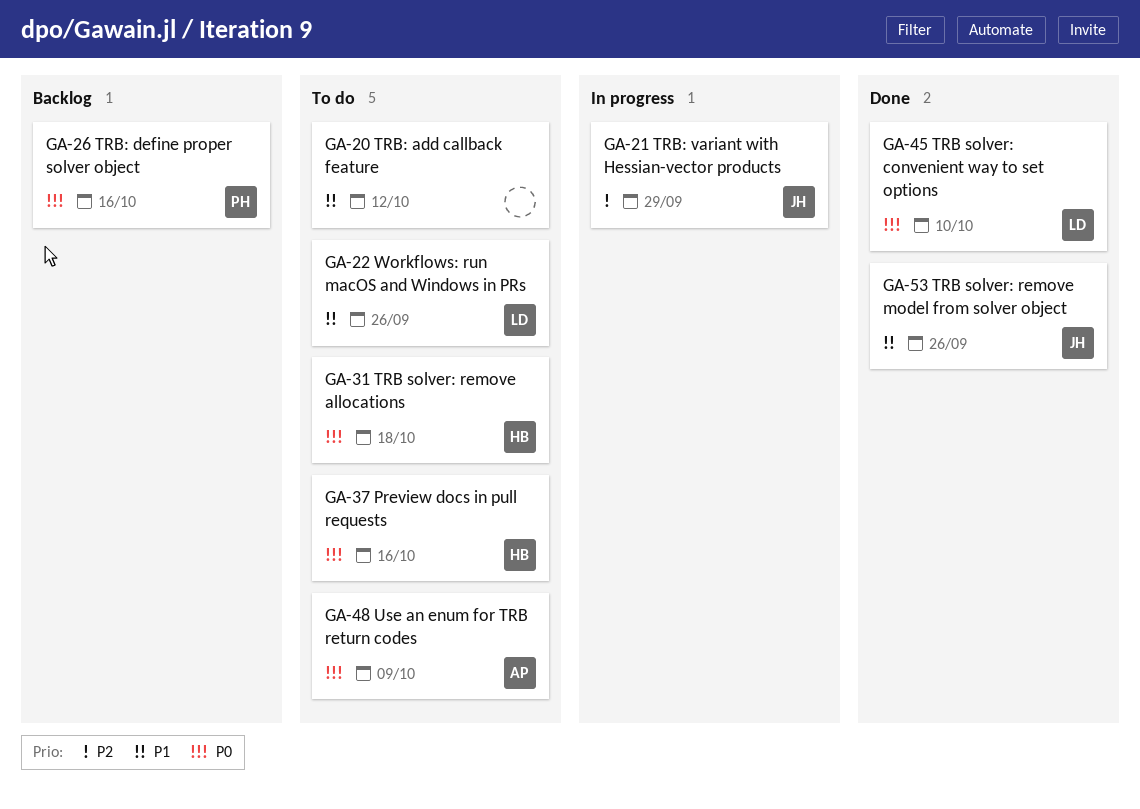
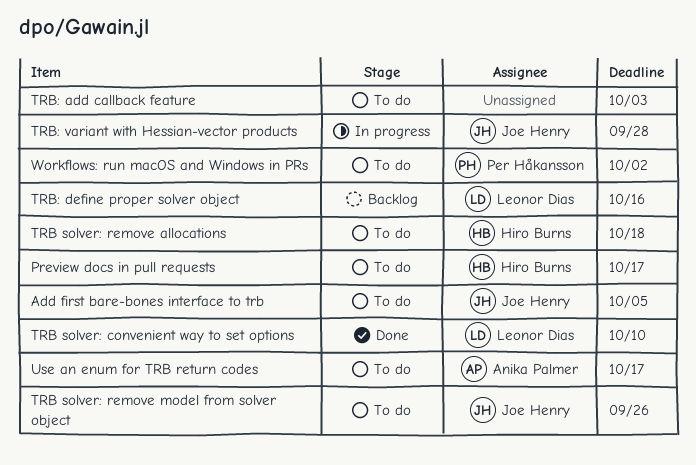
Add first bare-bones interface to trb: none -> present
Preview docs in pull requests, due: Oct 16 -> Oct 17
TRB solver: remove model from solver object, status: Done -> To do
TRB: add callback feature, due: Oct 12 -> Oct 3
TRB: define proper solver object, owner: Per Håkansson -> Leonor Dias
TRB: variant with Hessian-vector products, due: Sep 29 -> Sep 28
Use an enum for TRB return codes, due: Oct 9 -> Oct 17
Workflows: run macOS and Windows in PRs, owner: Leonor Dias -> Per Håkansson
Workflows: run macOS and Windows in PRs, due: Sep 26 -> Oct 2

